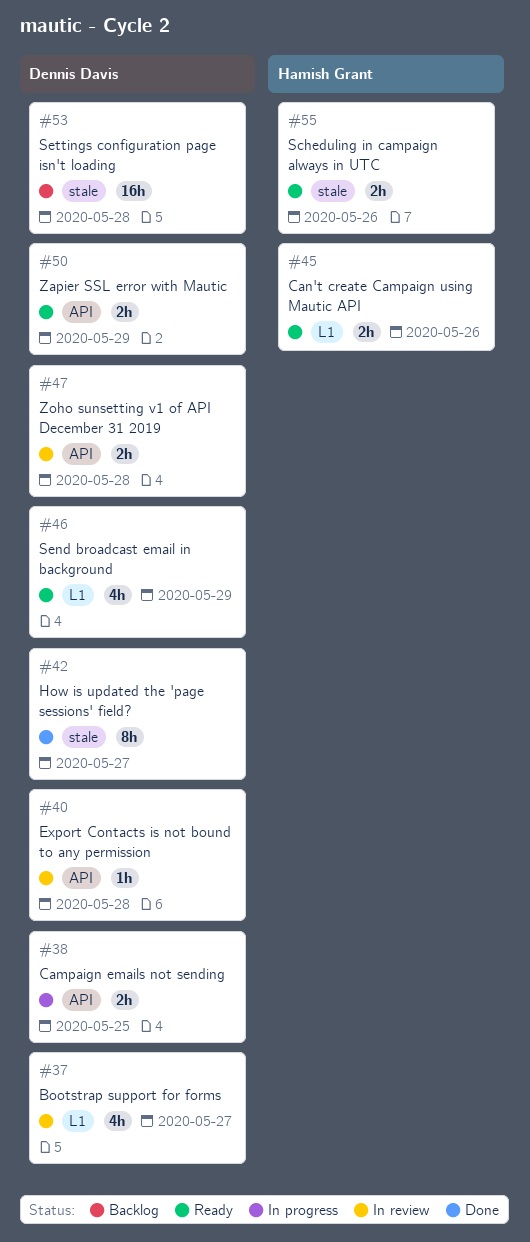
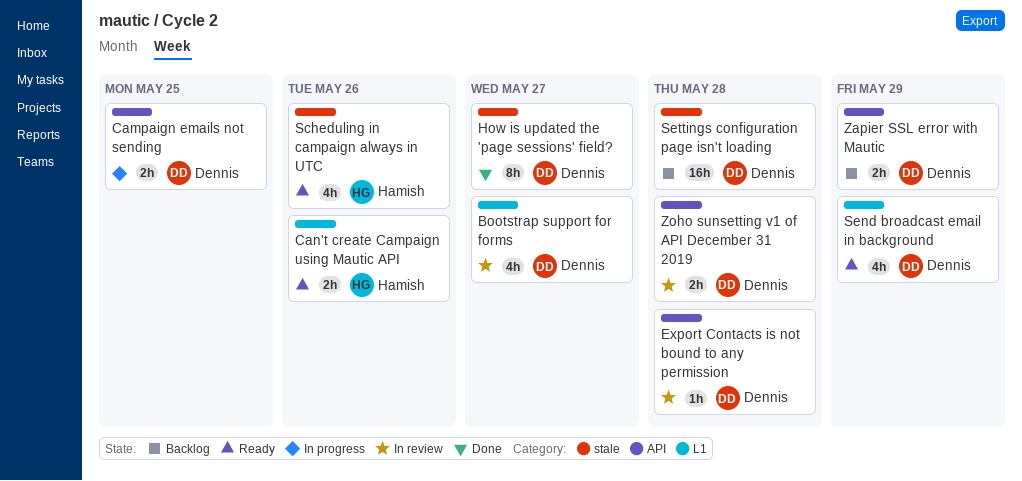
Scheduling in campaign always in UTC, estimate: 2h -> 4h
Zapier SSL error with Mautic, status: Ready -> Backlog

